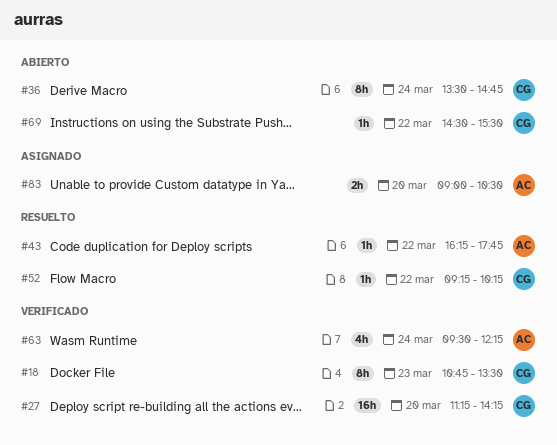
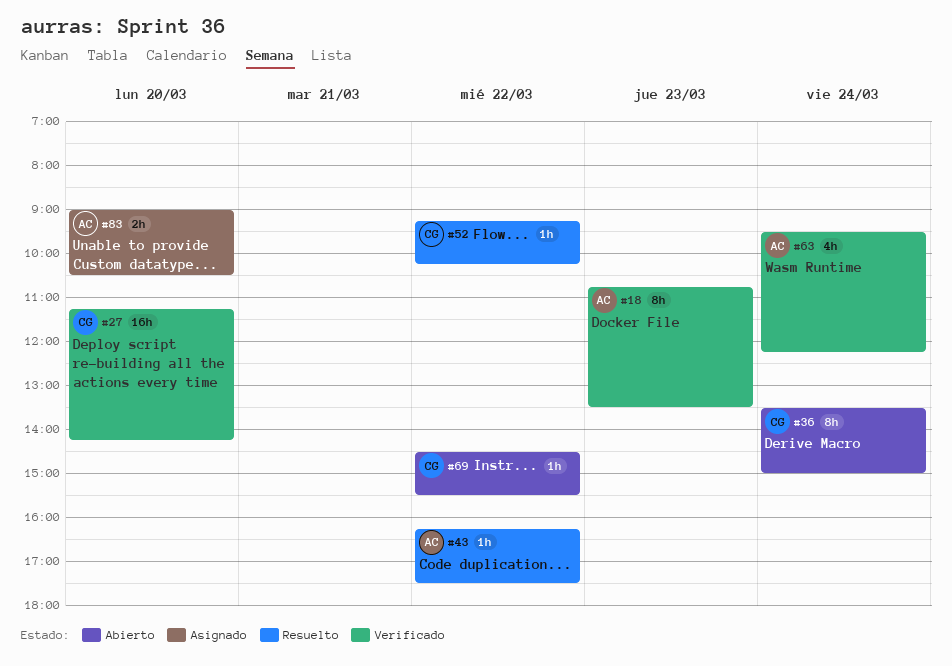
#18, owner: CG -> AC
#36, ends: 14:45 -> 15:00
#43, ends: 17:45 -> 17:30

